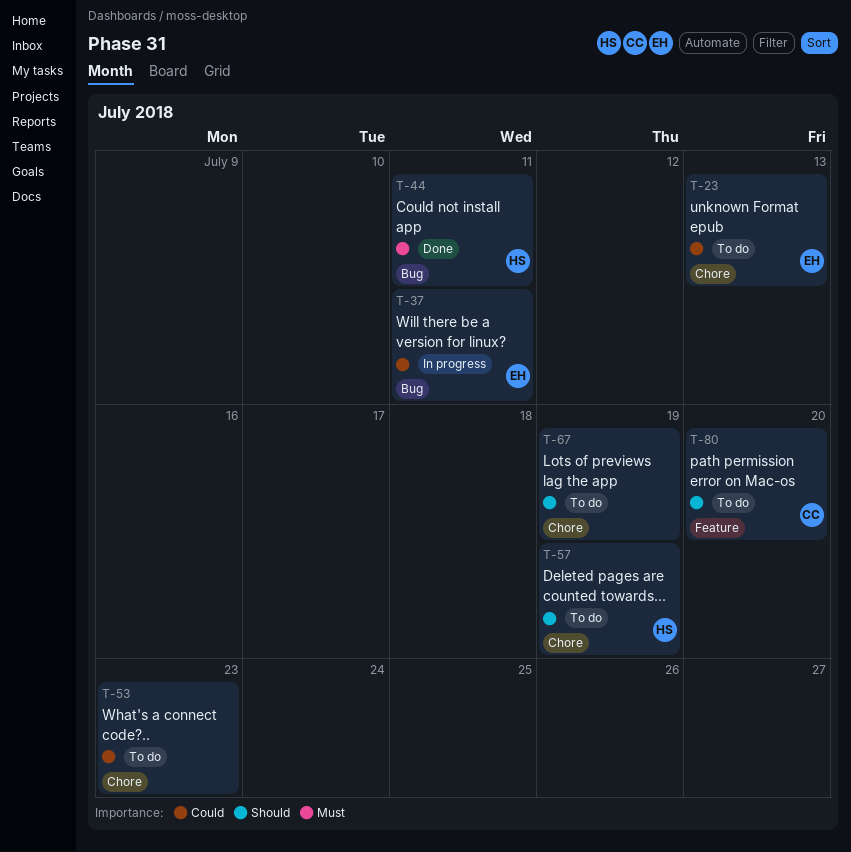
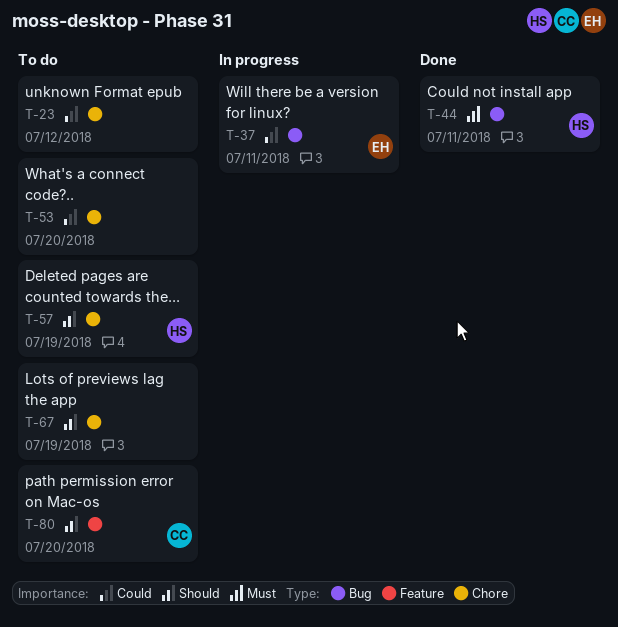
T-23, owner: EH -> none
T-23, due: Jul 13 -> Jul 12
T-53, due: Jul 23 -> Jul 20

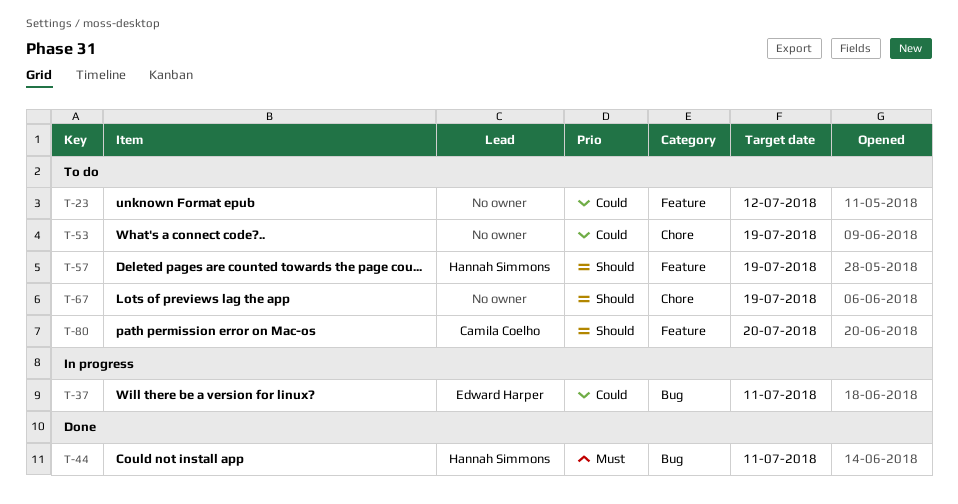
T-23, label: Chore -> Feature
T-53, due: Jul 20 -> Jul 19
T-57, label: Chore -> Feature

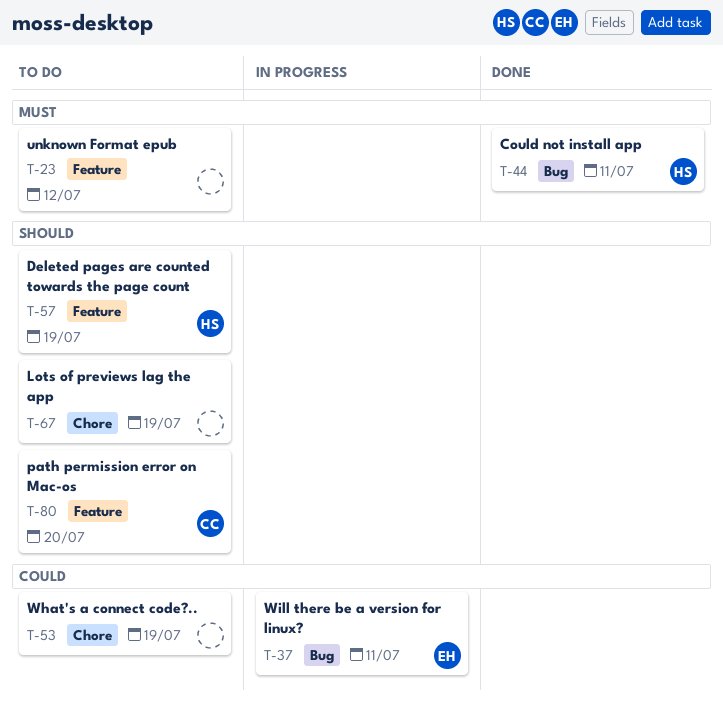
T-23, priority: Could -> Must

